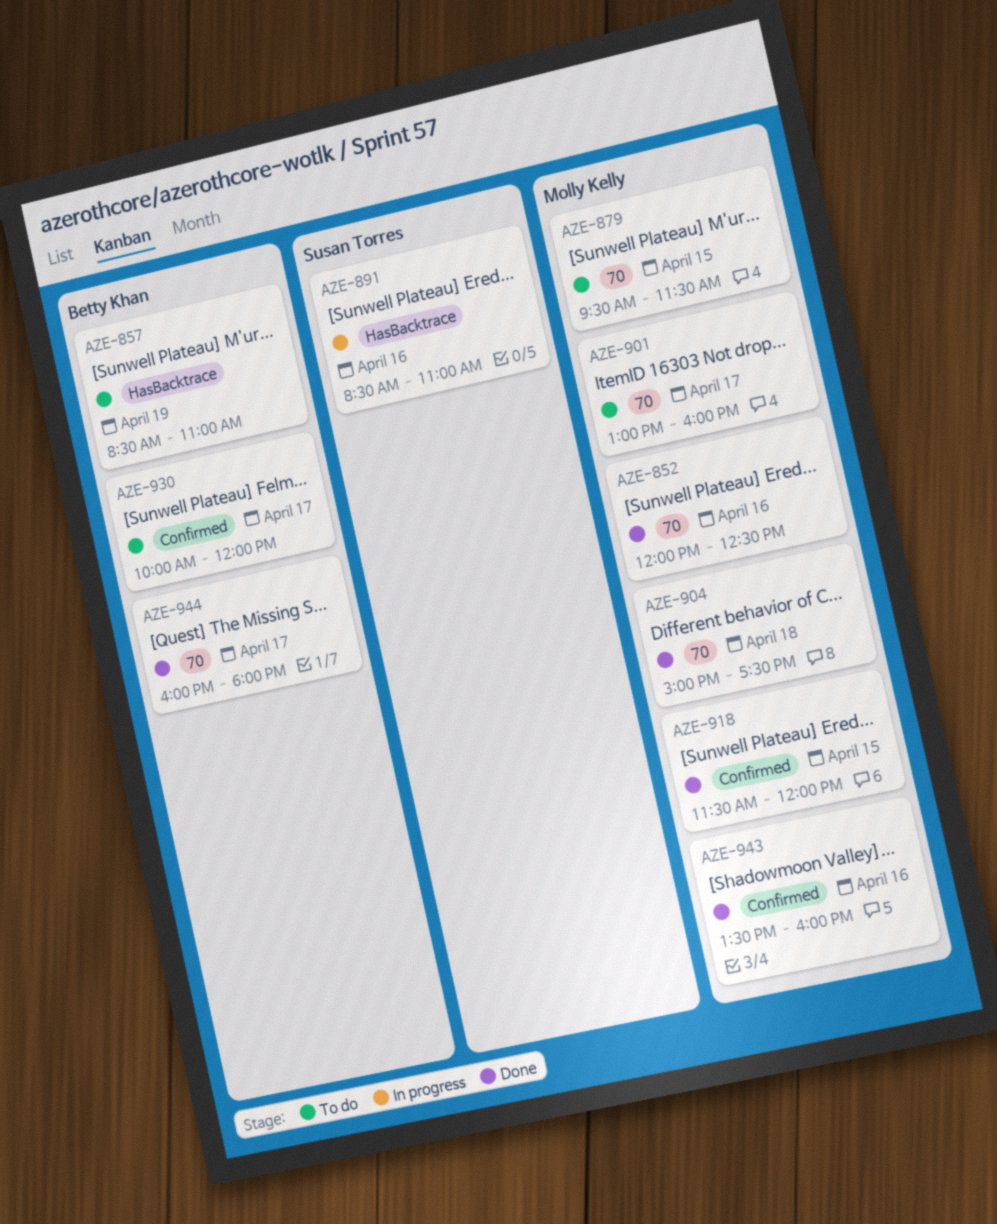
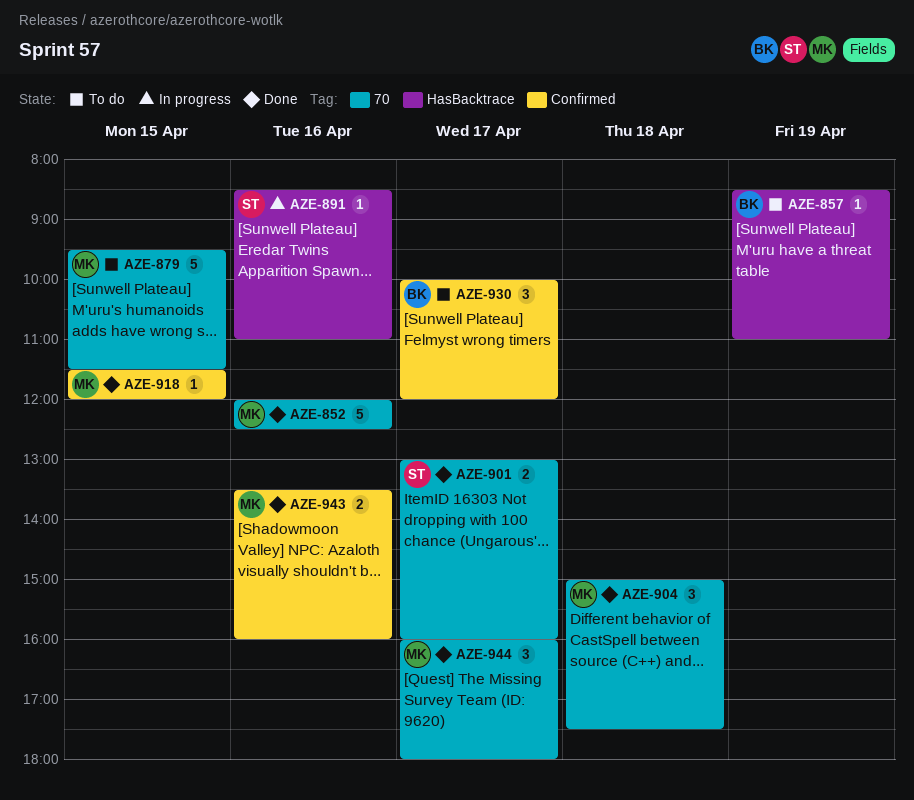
AZE-901, status: To do -> Done
AZE-901, owner: Molly Kelly -> Susan Torres
AZE-944, owner: Betty Khan -> Molly Kelly

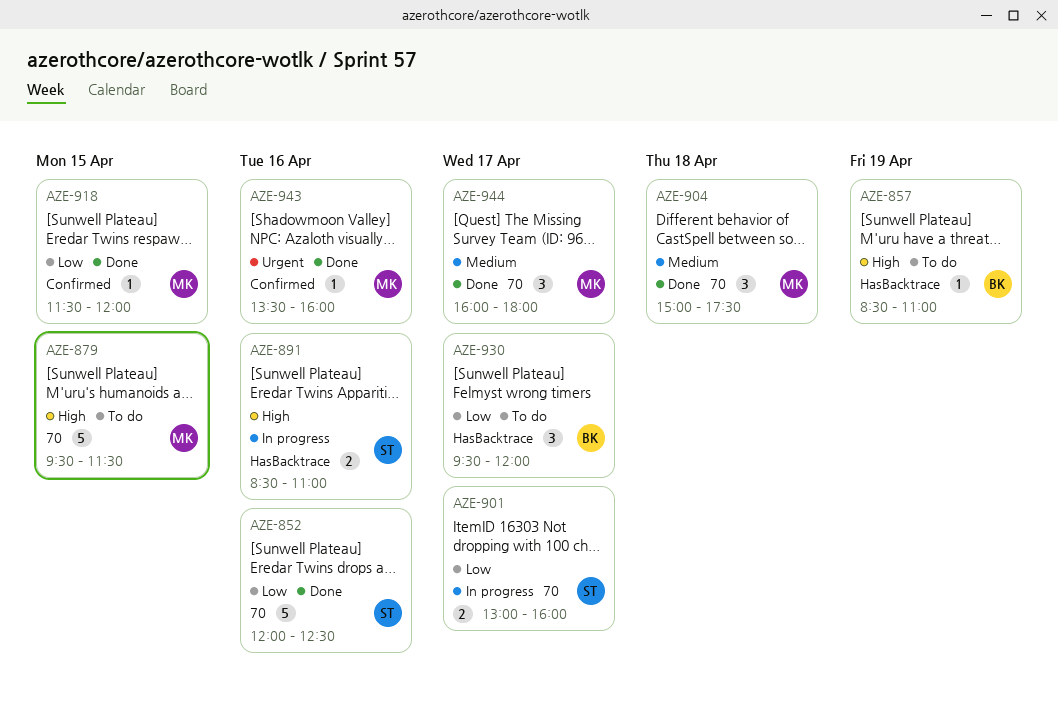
AZE-852, owner: MK -> ST
AZE-891, estimate: 1 -> 2
AZE-901, status: Done -> In progress
AZE-930, label: Confirmed -> HasBacktrace
AZE-930, begins: 10:00 -> 09:30
AZE-943, estimate: 2 -> 1

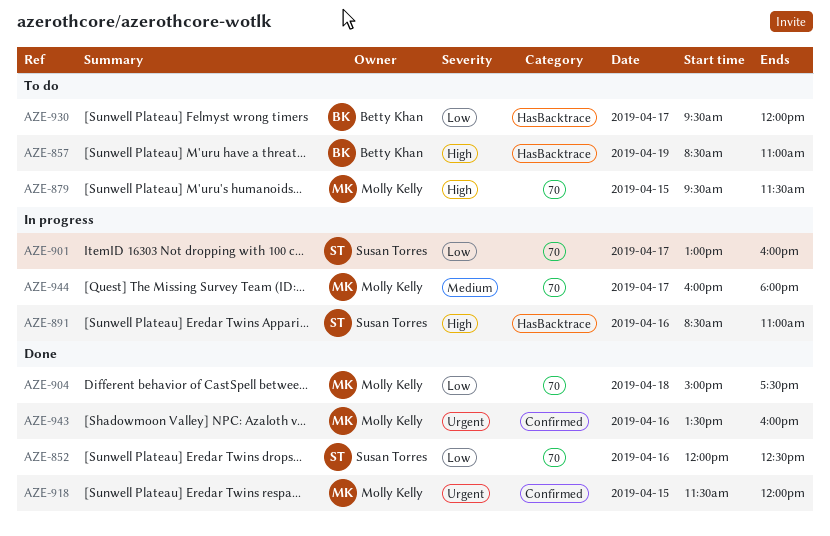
AZE-904, priority: Medium -> Low
AZE-918, priority: Low -> Urgent
AZE-944, status: Done -> In progress

